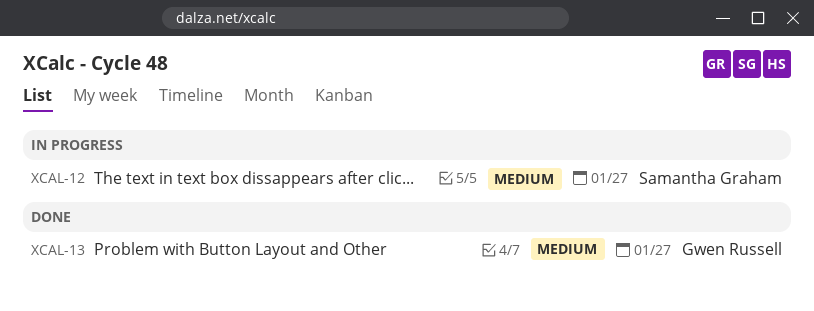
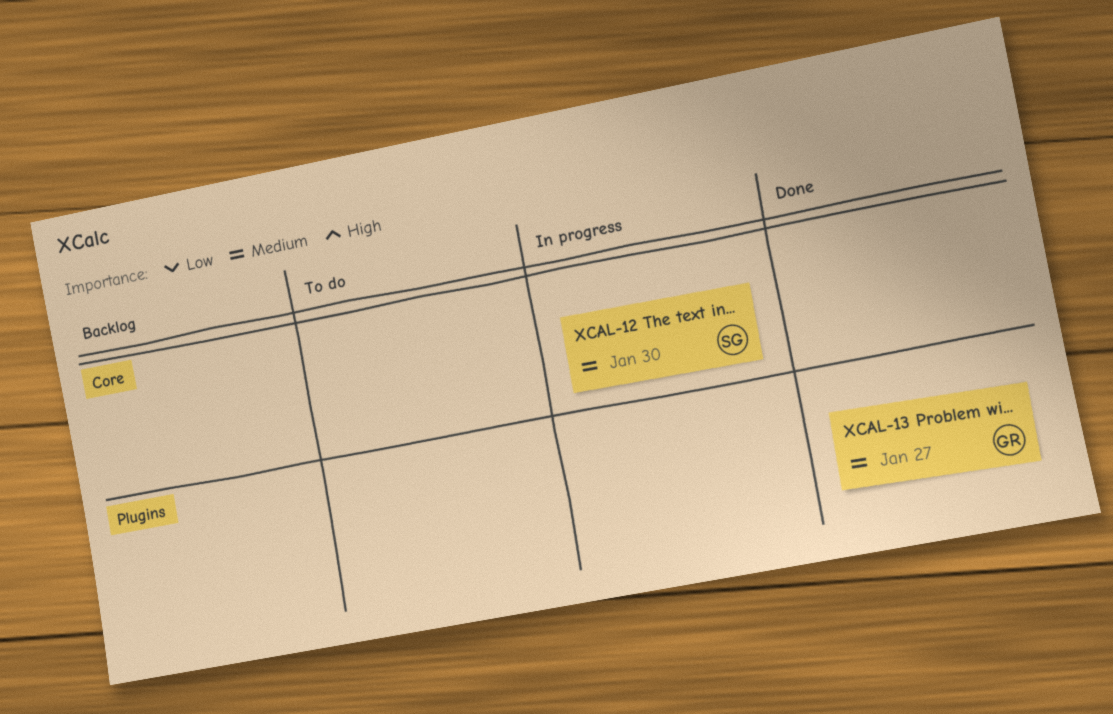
XCAL-12, due: Jan 27 -> Jan 30

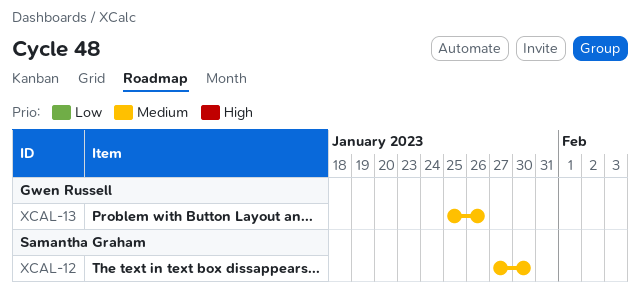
XCAL-13, due: Jan 27 -> Jan 26

